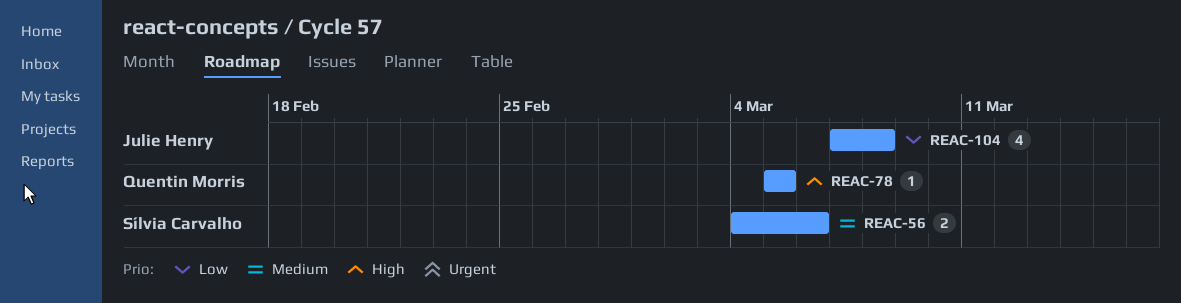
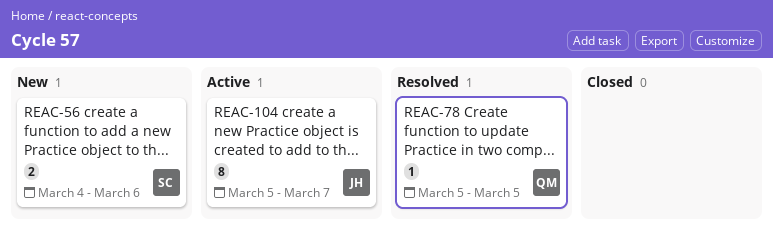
REAC-104, estimate: 4 -> 8
REAC-104, start: Mar 7 -> Mar 5
REAC-104, due: Mar 8 -> Mar 7

